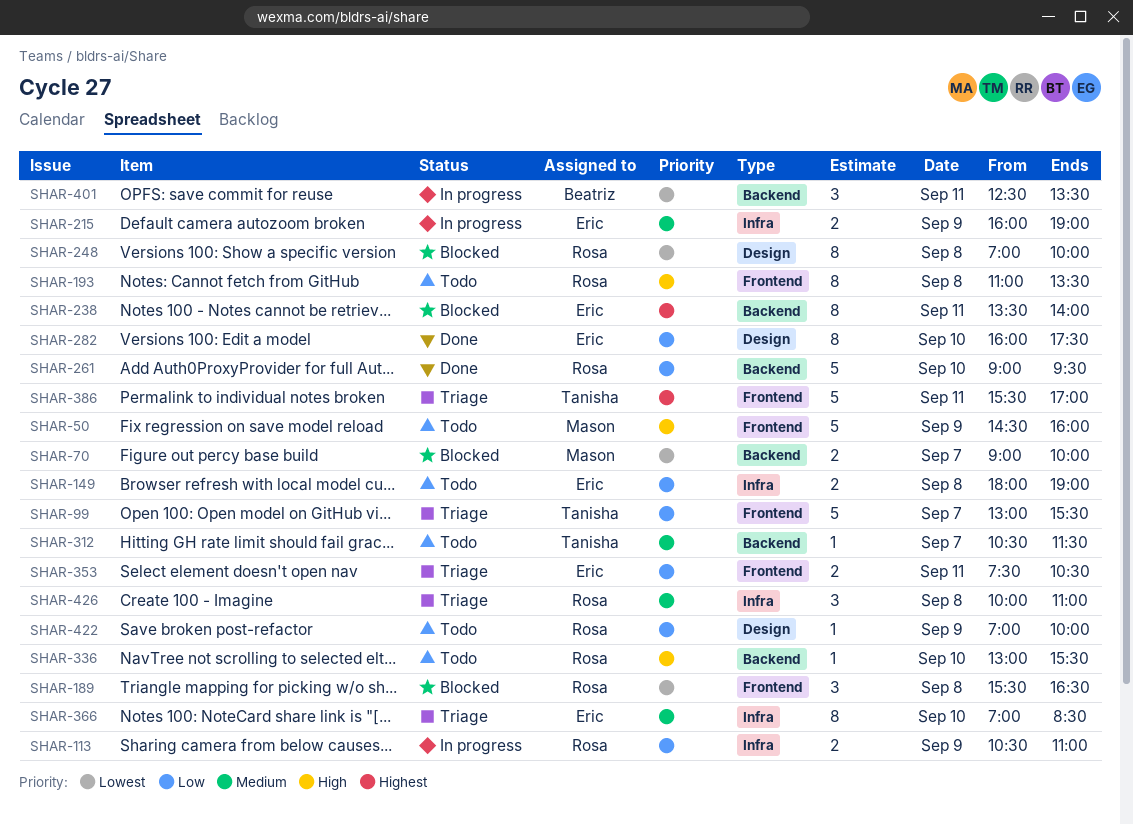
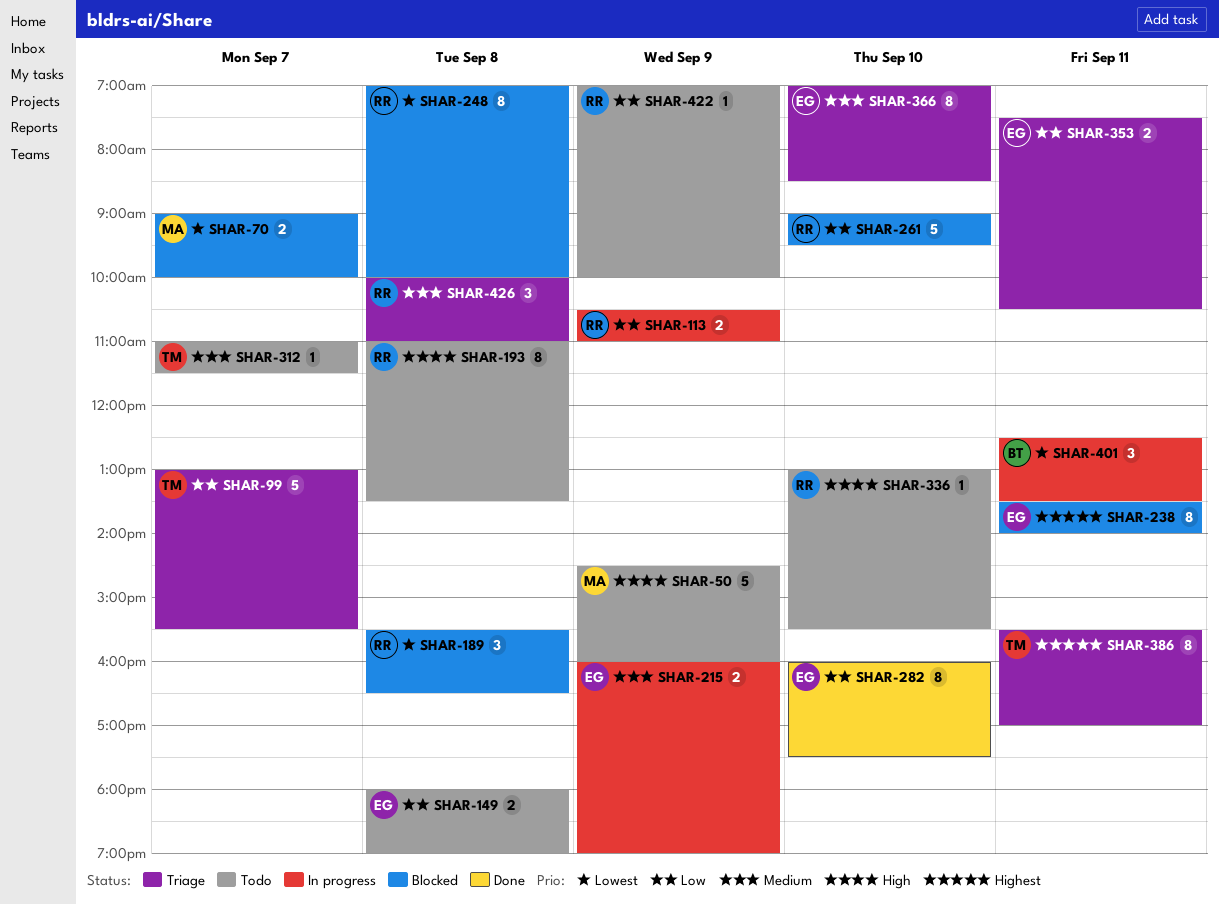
SHAR-261, status: Done -> Blocked
SHAR-312, begins: 10:30 -> 11:00
SHAR-386, estimate: 5 -> 8

